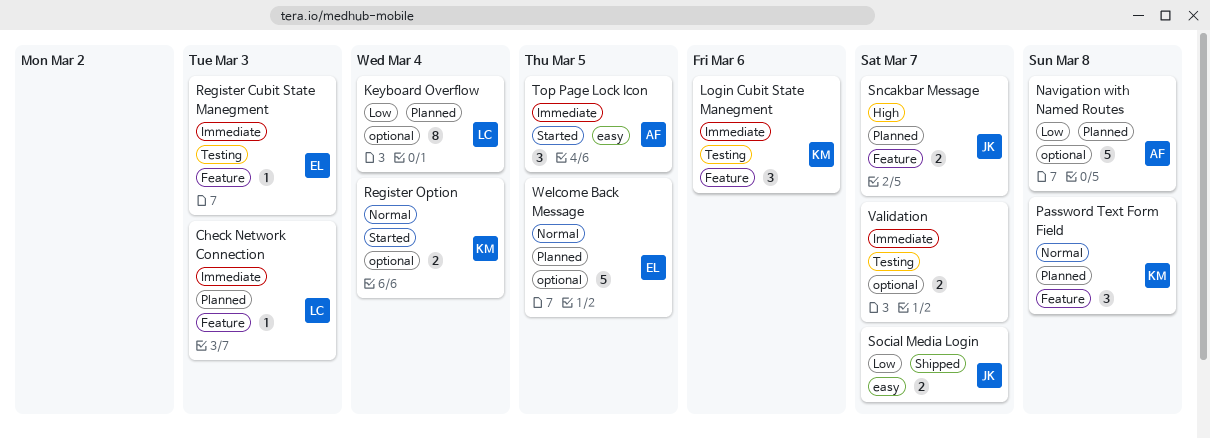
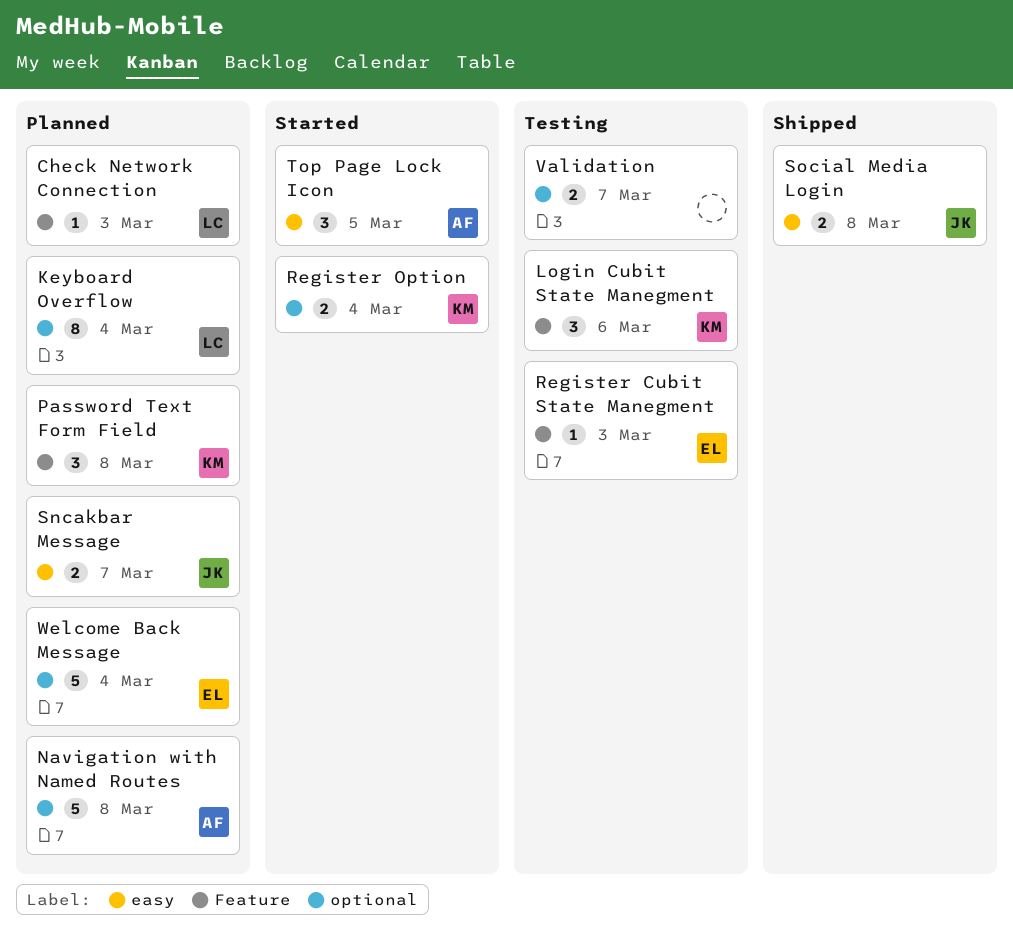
Sncakbar Message, label: Feature -> easy
Social Media Login, due: Mar 7 -> Mar 8
Welcome Back Message, due: Mar 5 -> Mar 4

